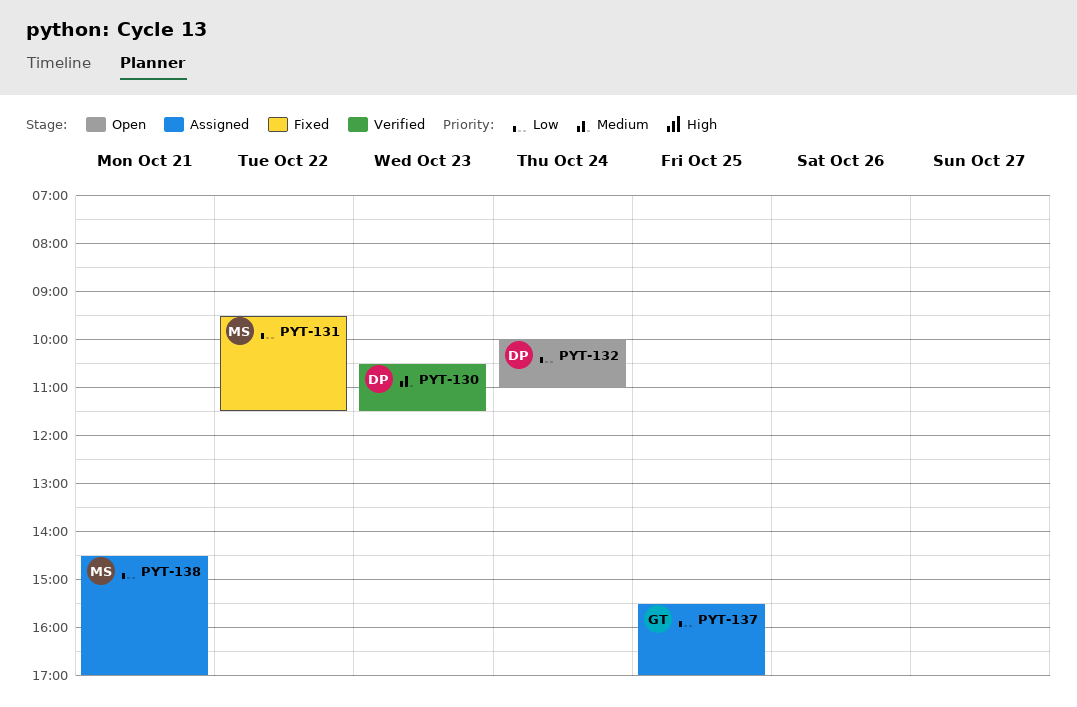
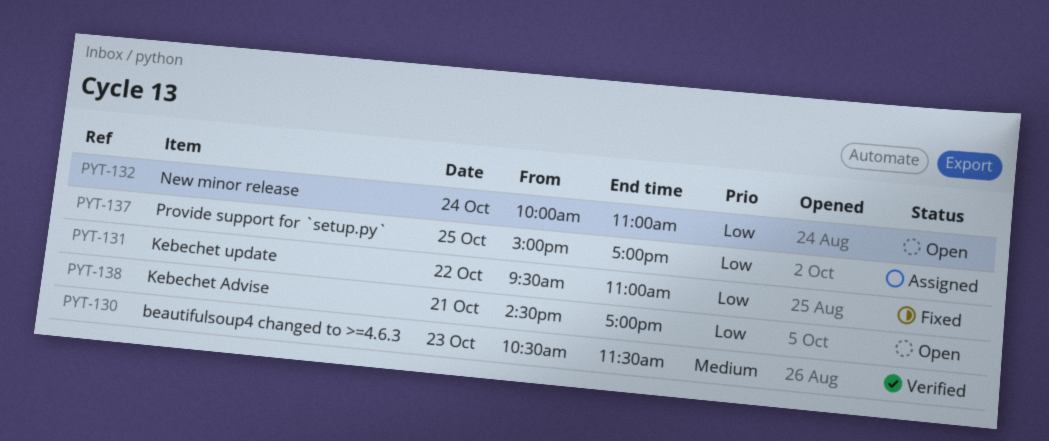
PYT-131, ends: 11:30 -> 11:00
PYT-137, begins: 15:30 -> 15:00
PYT-138, status: Assigned -> Open

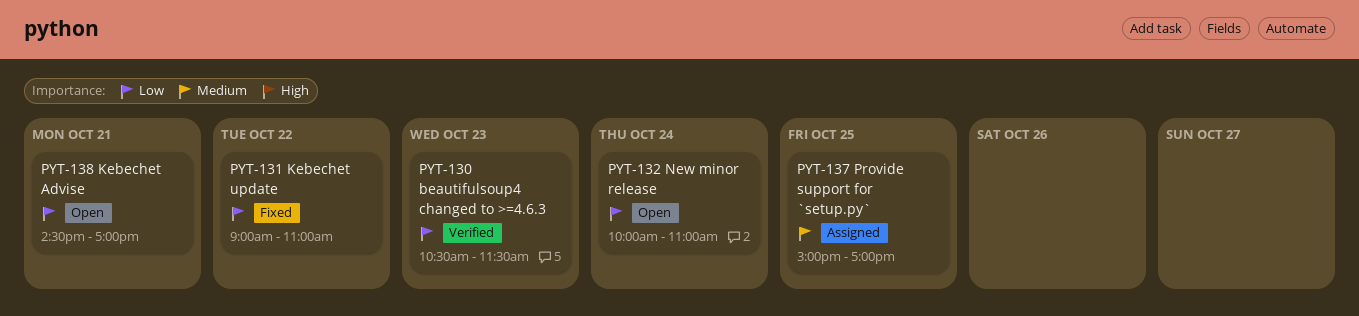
PYT-130, priority: Medium -> Low
PYT-131, begins: 09:30 -> 09:00
PYT-137, priority: Low -> Medium

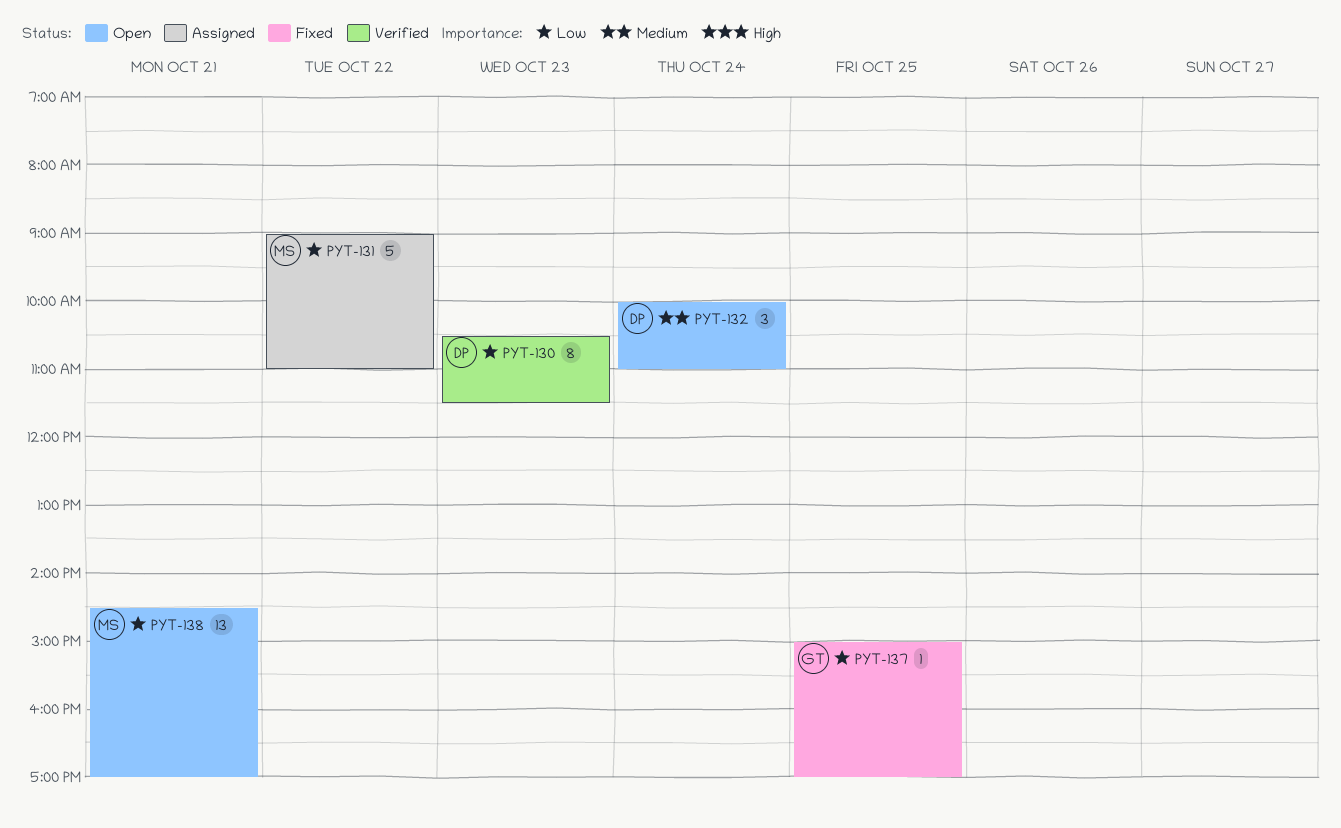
PYT-131, status: Fixed -> Assigned
PYT-132, priority: Low -> Medium
PYT-137, status: Assigned -> Fixed
PYT-137, priority: Medium -> Low

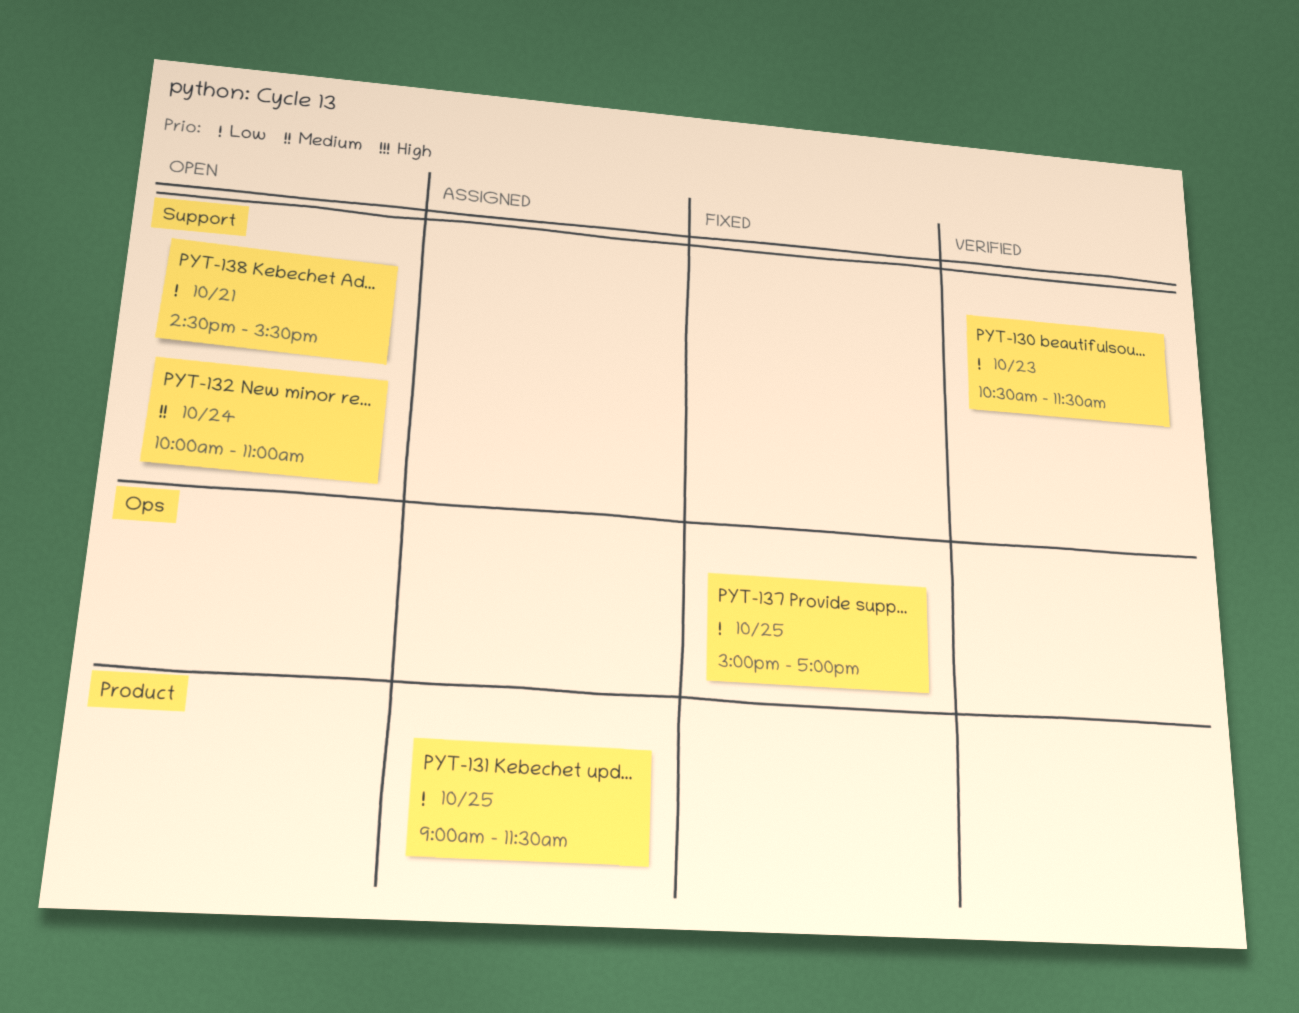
PYT-131, day: Oct 22 -> Oct 25
PYT-131, ends: 11:00 -> 11:30
PYT-138, ends: 17:00 -> 15:30

